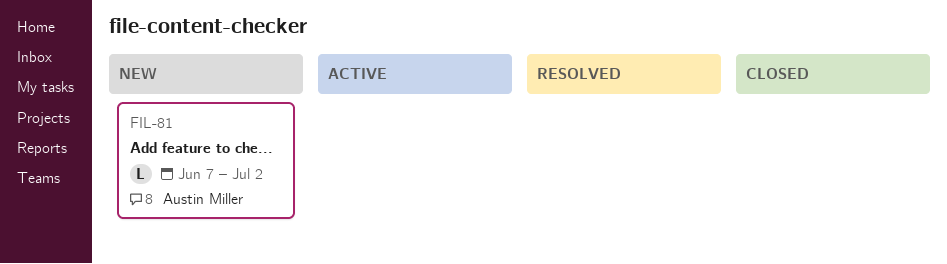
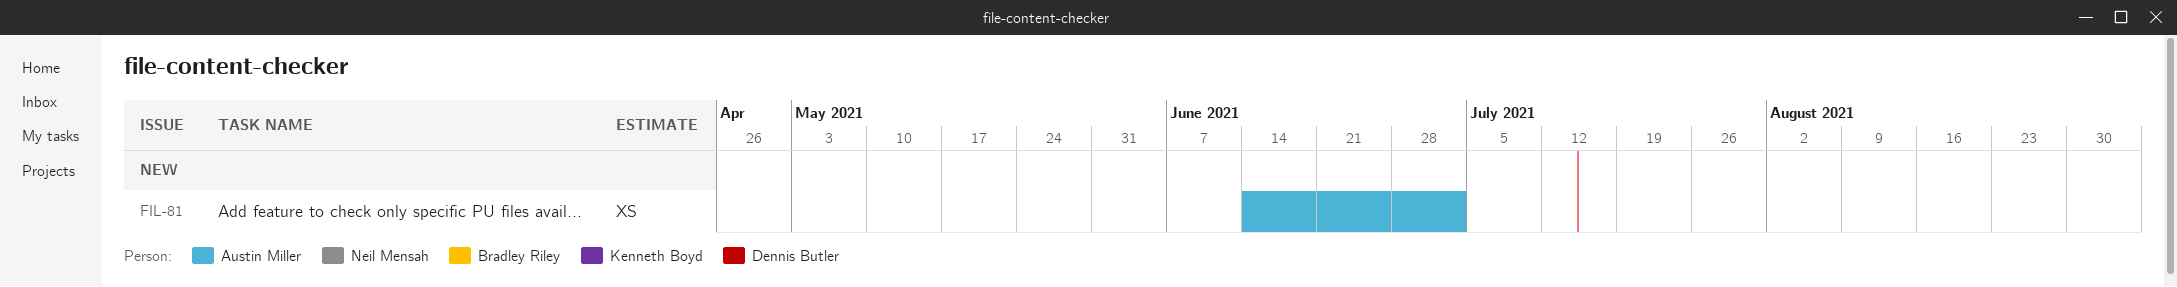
FIL-81, estimate: L -> XS
FIL-81, start: Jun 7 -> Jun 14

